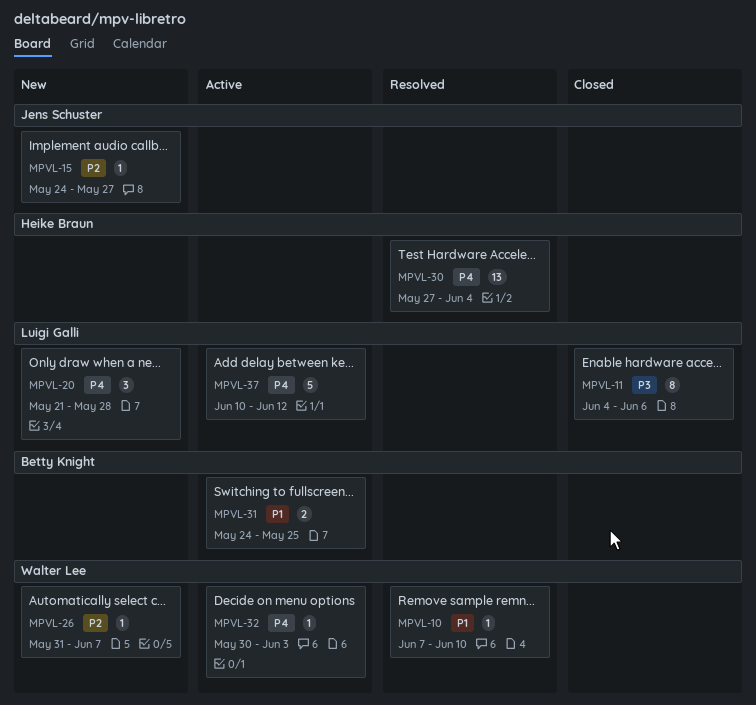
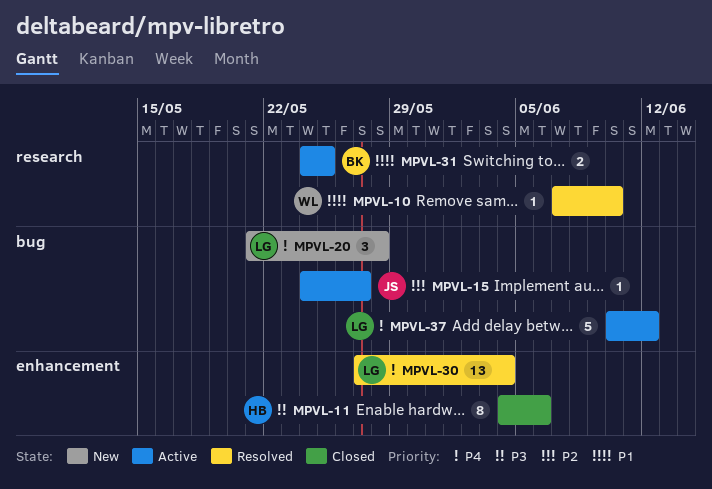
MPVL-11, owner: Luigi Galli -> Heike Braun
MPVL-15, status: New -> Active
MPVL-26: present -> none
MPVL-30, owner: Heike Braun -> Luigi Galli
MPVL-32: present -> none

